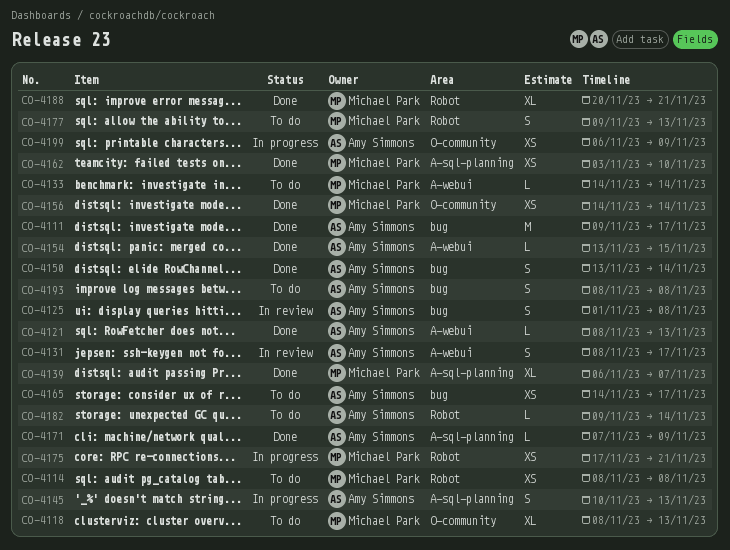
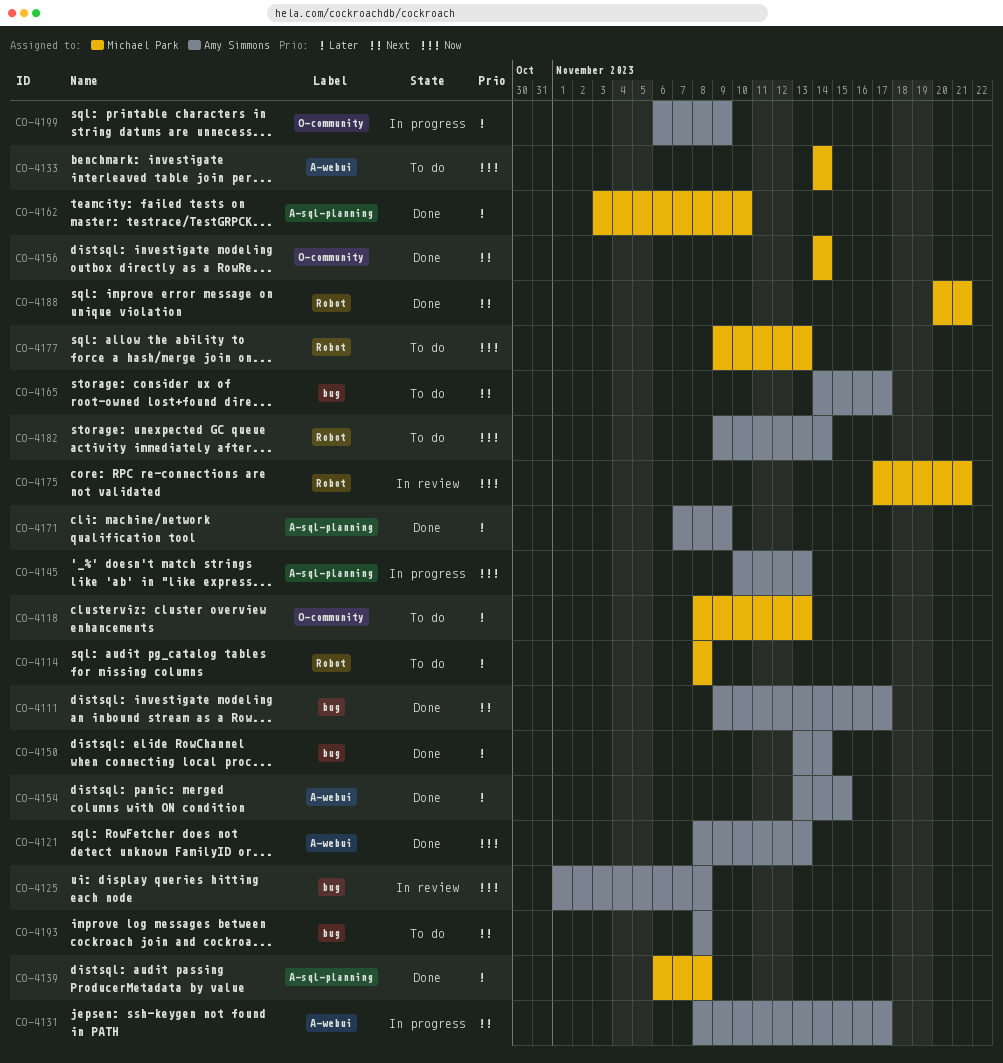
CO-4131, status: In review -> In progress
CO-4139, due: Nov 7 -> Nov 8
CO-4175, status: In progress -> In review

